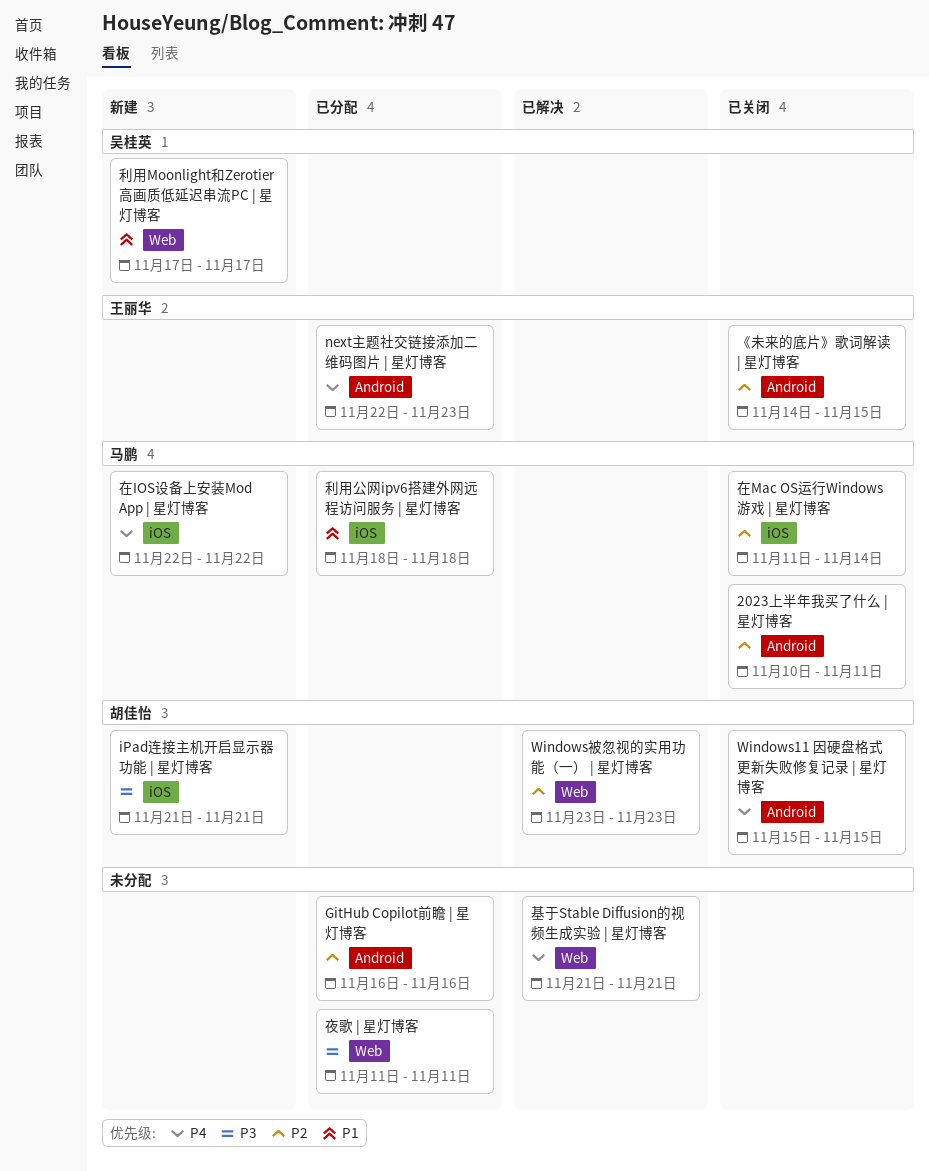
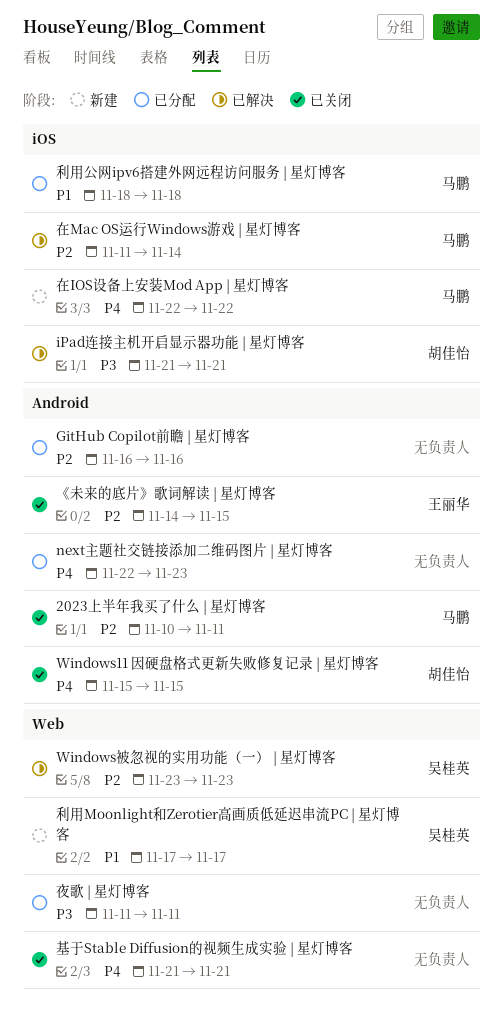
iPad连接主机开启显示器功能 | 星灯博客, status: 新建 -> 已解决
next主题社交链接添加二维码图片 | 星灯博客, owner: 王丽华 -> none
Windows被忽视的实用功能（一） | 星灯博客, owner: 胡佳怡 -> 吴桂英
在Mac OS运行Windows游戏 | 星灯博客, status: 已关闭 -> 已解决
基于Stable Diffusion的视频生成实验 | 星灯博客, status: 已解决 -> 已关闭

